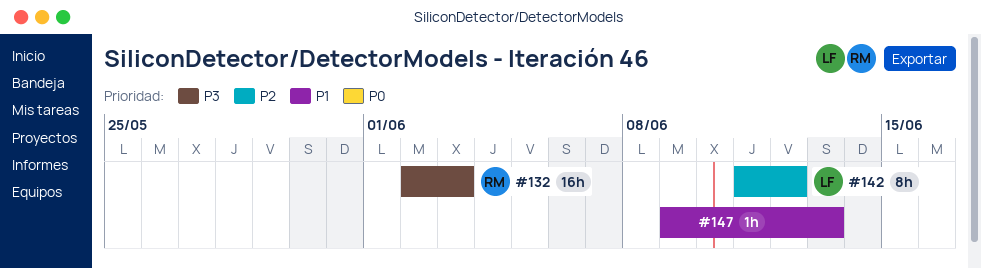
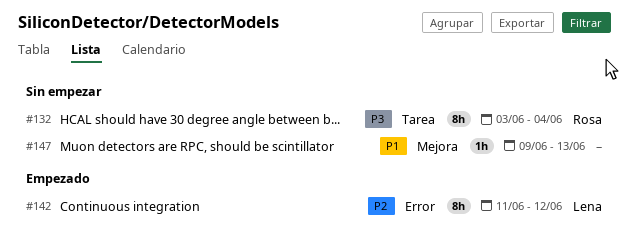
#132, estimate: 16h -> 8h
#132, start: Jun 2 -> Jun 3
#132, due: Jun 3 -> Jun 4

